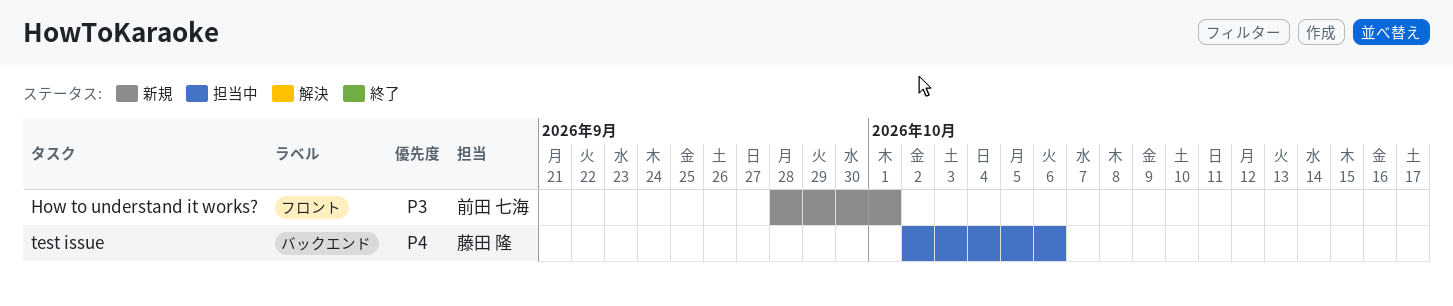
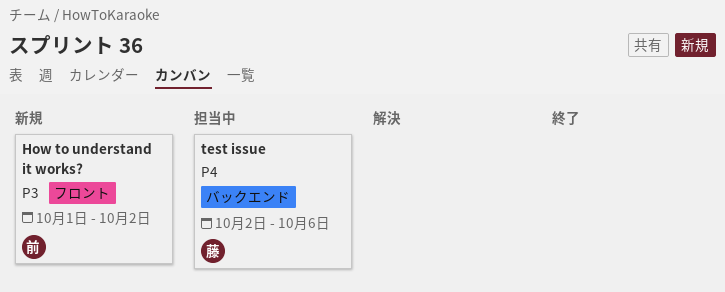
How to understand it works?, start: Sep 28 -> Oct 1
How to understand it works?, due: Oct 1 -> Oct 2

